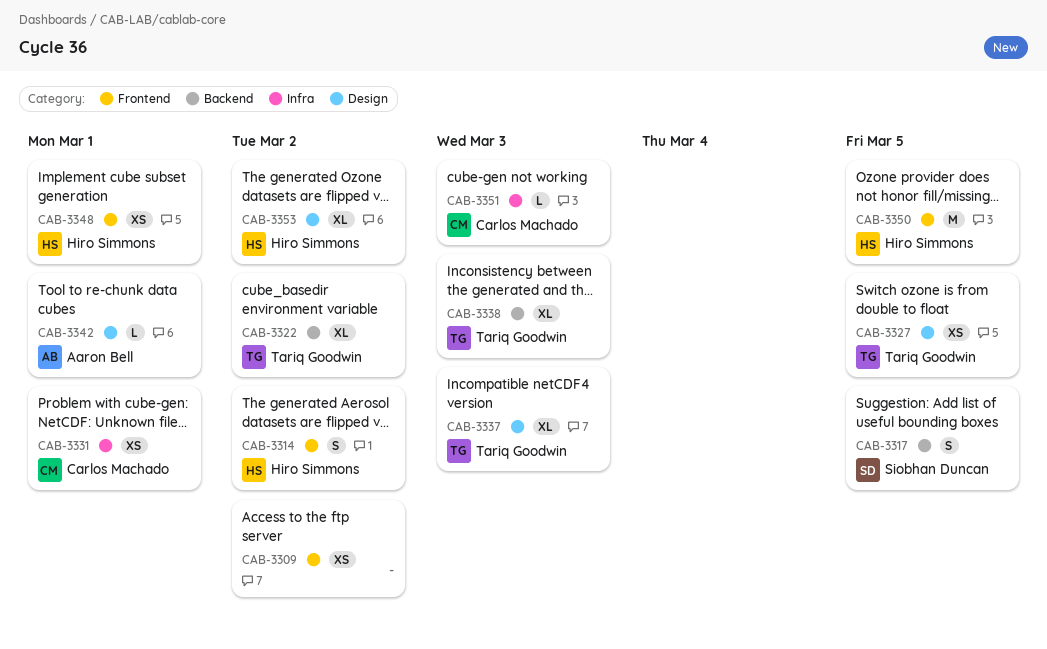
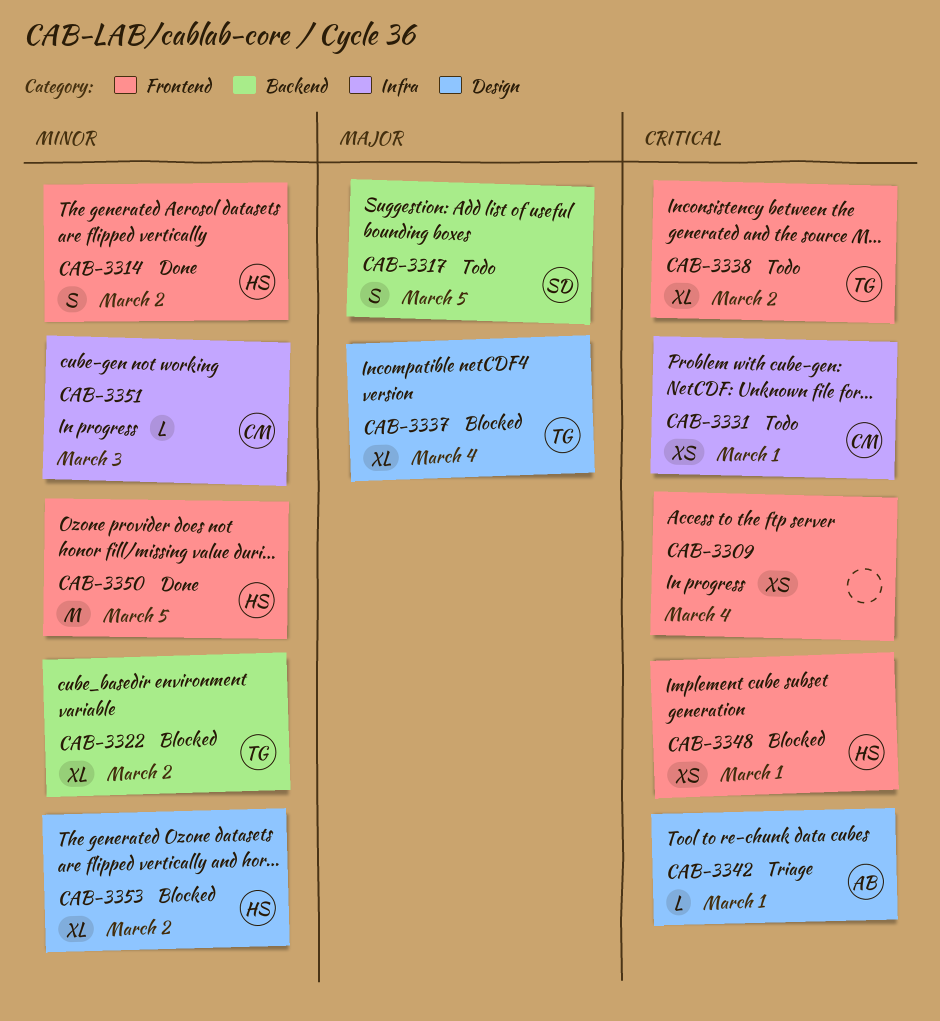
CAB-3309, due: Mar 2 -> Mar 4
CAB-3327: present -> none
CAB-3337, due: Mar 3 -> Mar 4
CAB-3338, label: Backend -> Frontend
CAB-3338, due: Mar 3 -> Mar 2

